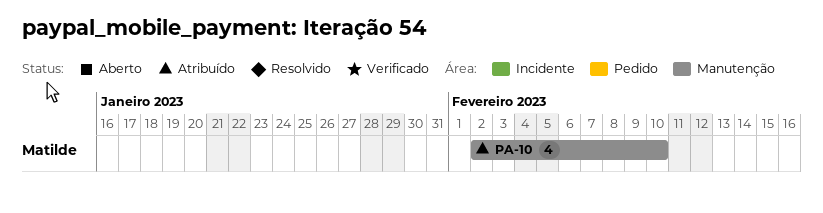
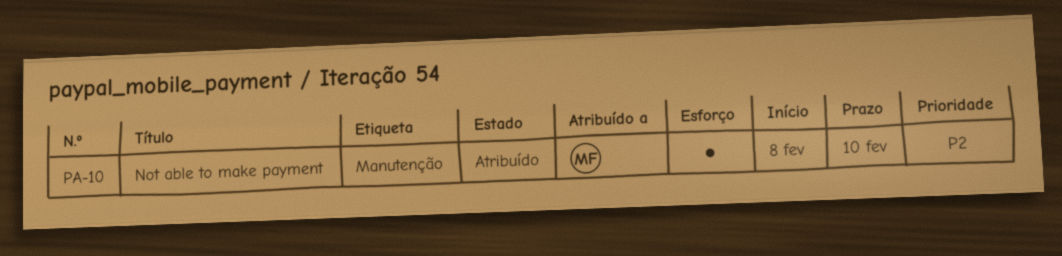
PA-10, estimate: 4 -> 1
PA-10, start: Feb 2 -> Feb 8

